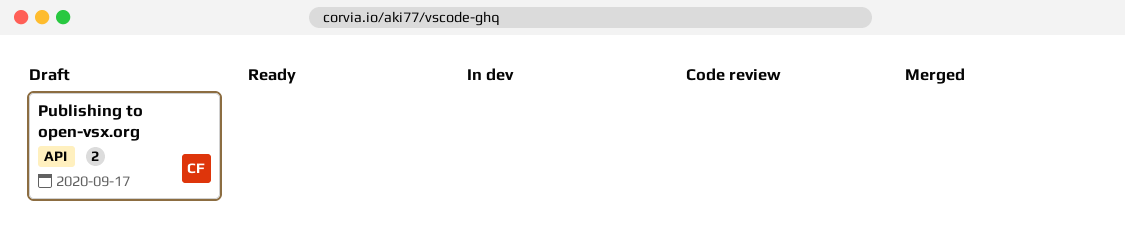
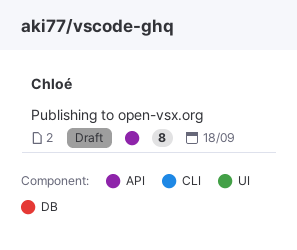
Publishing to open-vsx.org, estimate: 2 -> 8
Publishing to open-vsx.org, due: Sep 17 -> Sep 18

